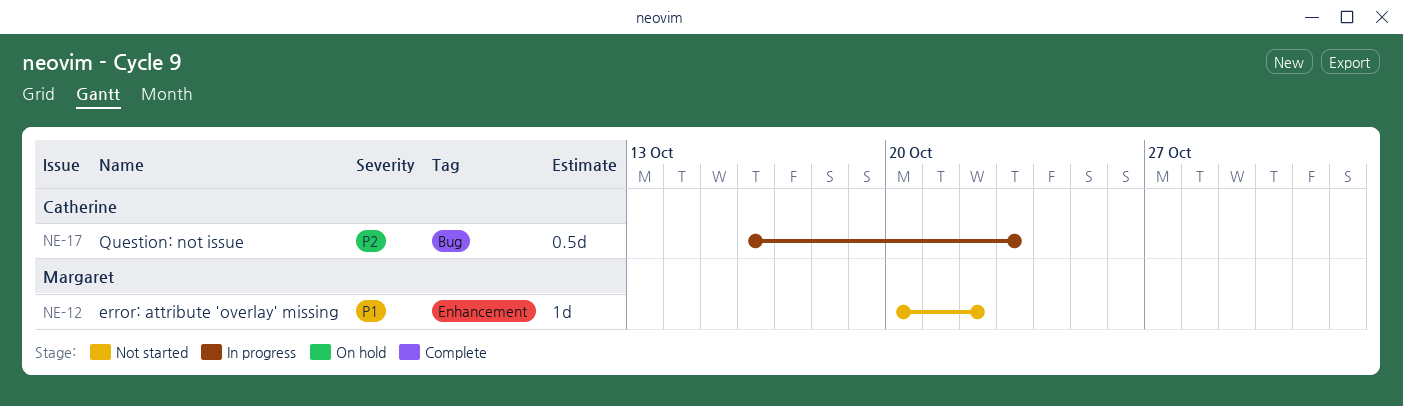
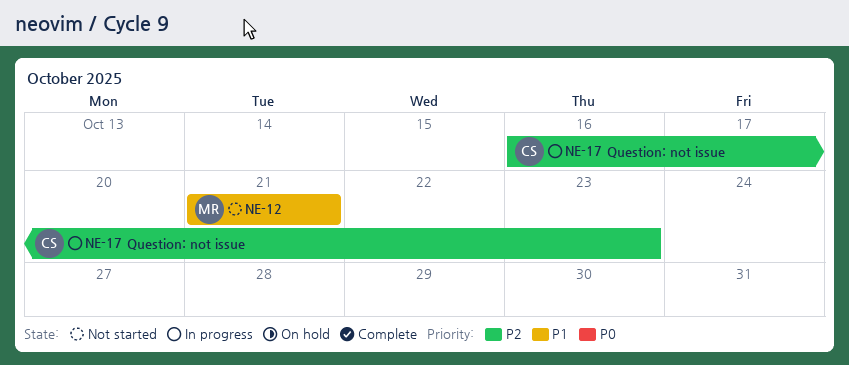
NE-12, start: Oct 20 -> Oct 21
NE-12, due: Oct 22 -> Oct 21

